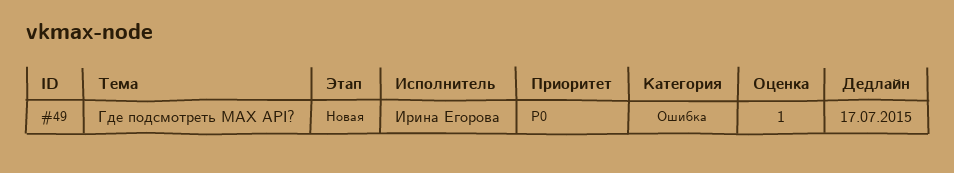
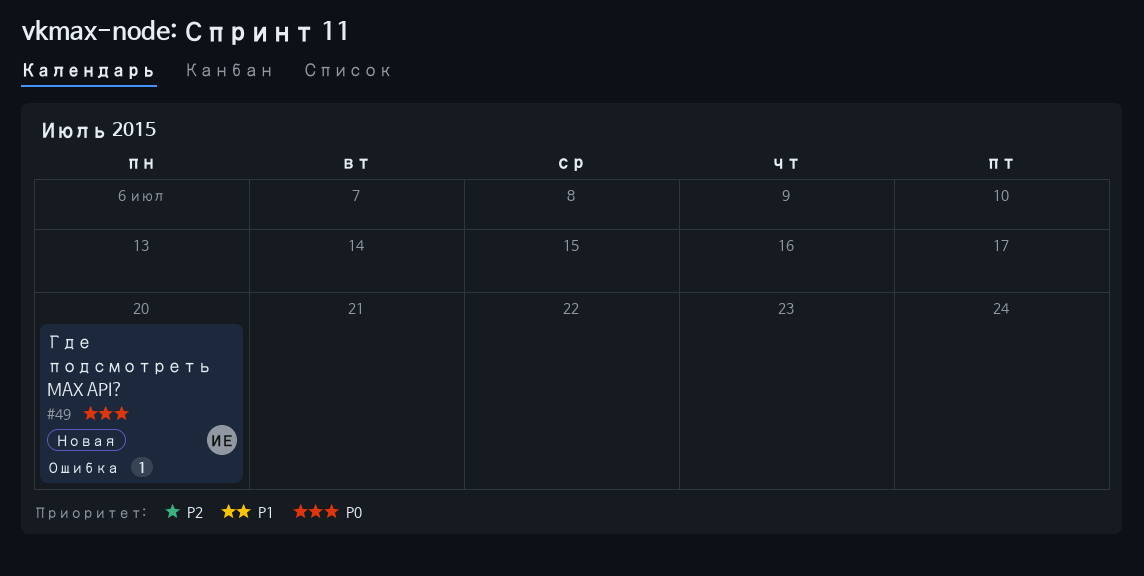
#49, due: Jul 17 -> Jul 20

